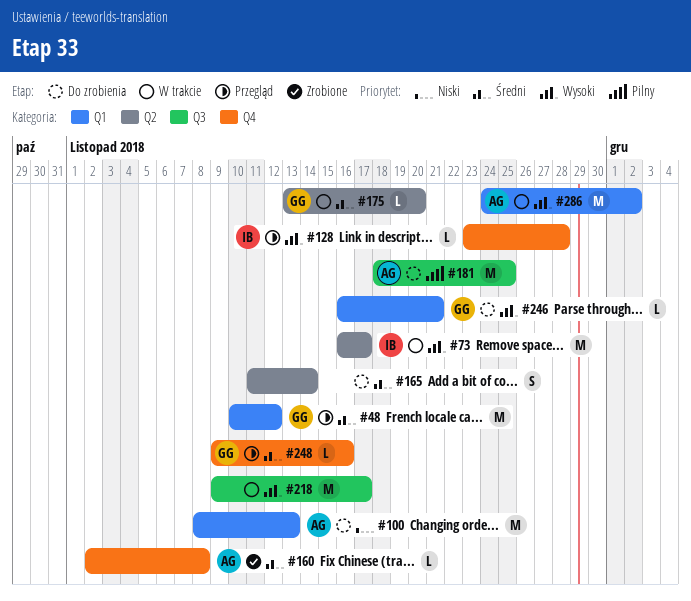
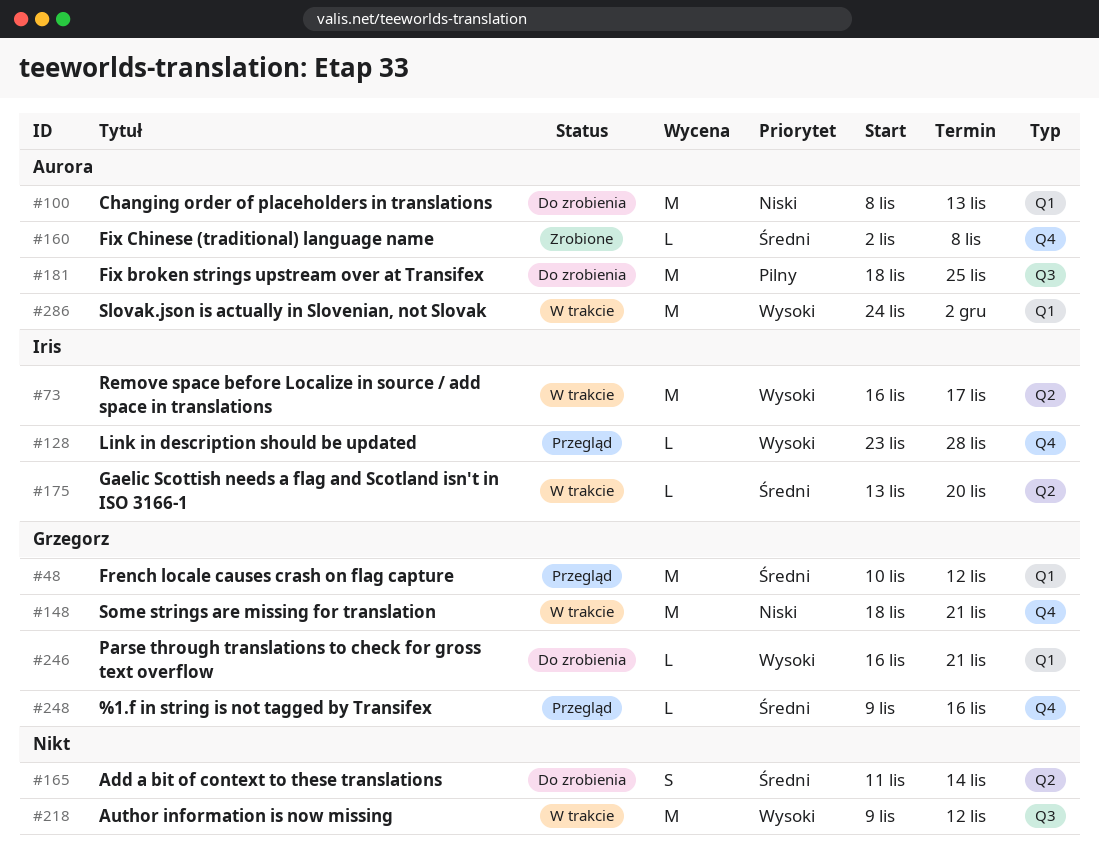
#148: none -> present
#175, owner: Grzegorz -> Iris
#218, due: Nov 17 -> Nov 12

